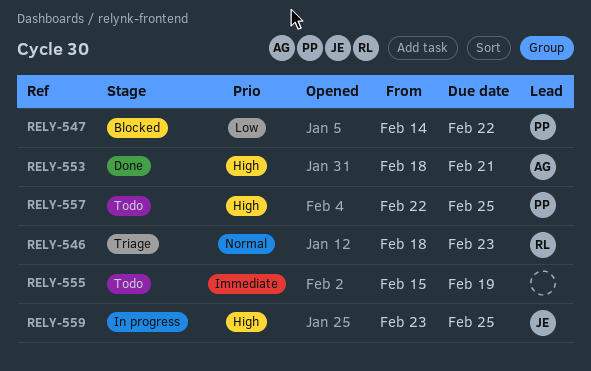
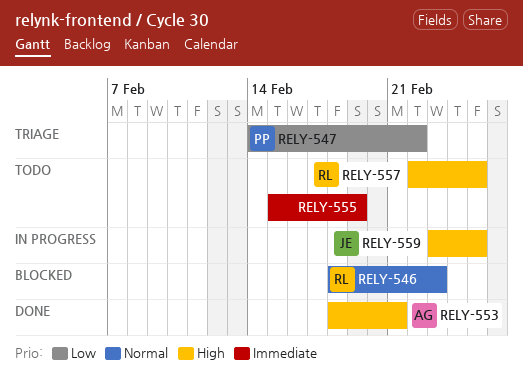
RELY-546, status: Triage -> Blocked
RELY-547, status: Blocked -> Triage
RELY-557, owner: PP -> RL

